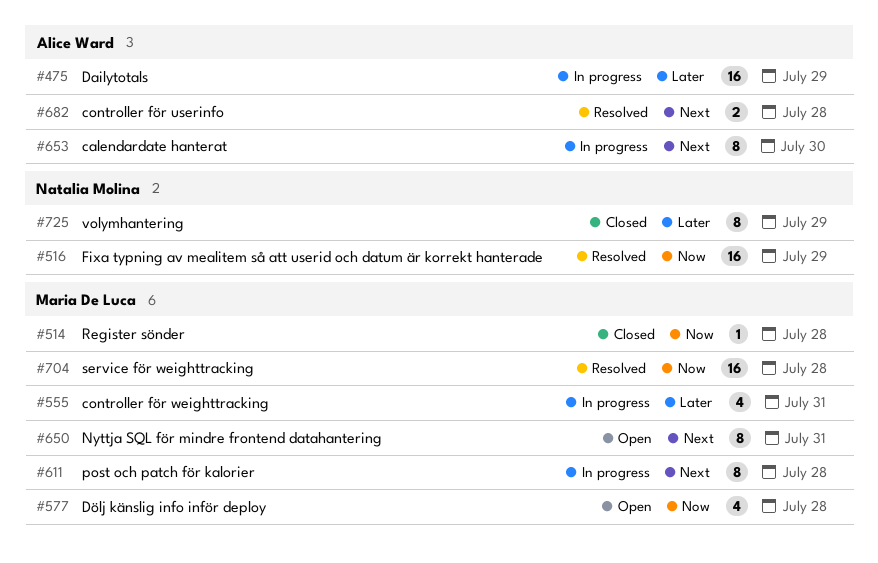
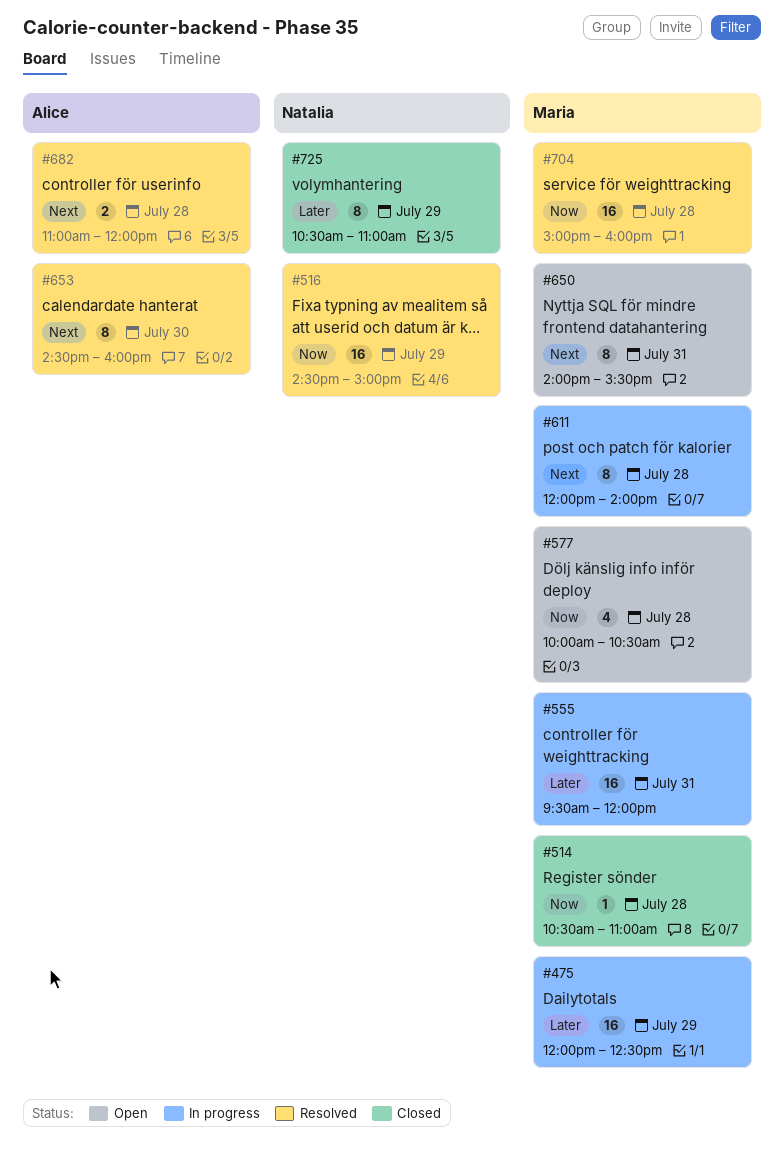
#475, owner: Alice Ward -> Maria De Luca
#555, estimate: 4 -> 16
#653, status: In progress -> Resolved

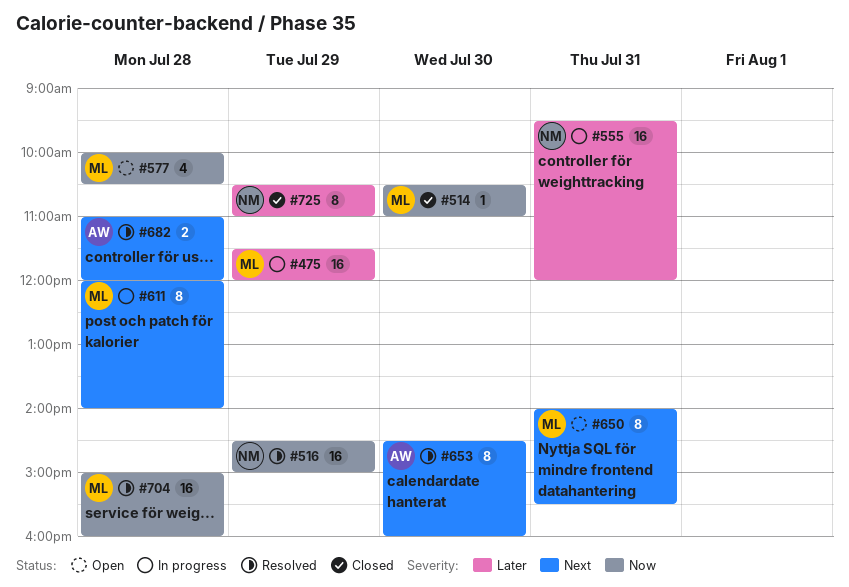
#475, begins: 12:00 -> 11:30
#475, ends: 12:30 -> 12:00
#514, day: Jul 28 -> Jul 30
#555, owner: Maria -> Natalia

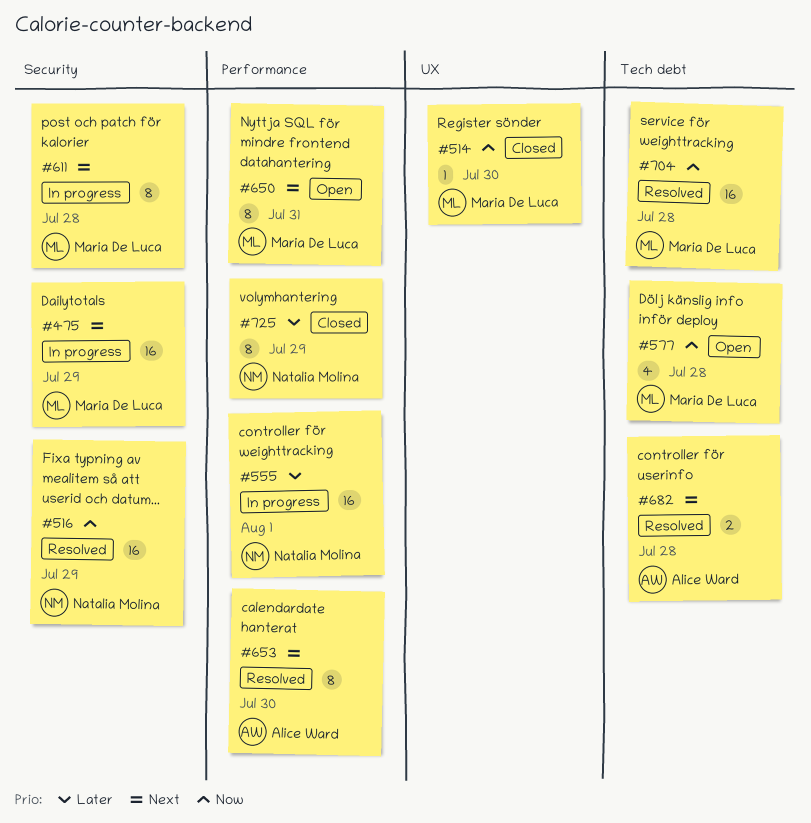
#475, priority: Later -> Next
#555, day: Jul 31 -> Aug 1

